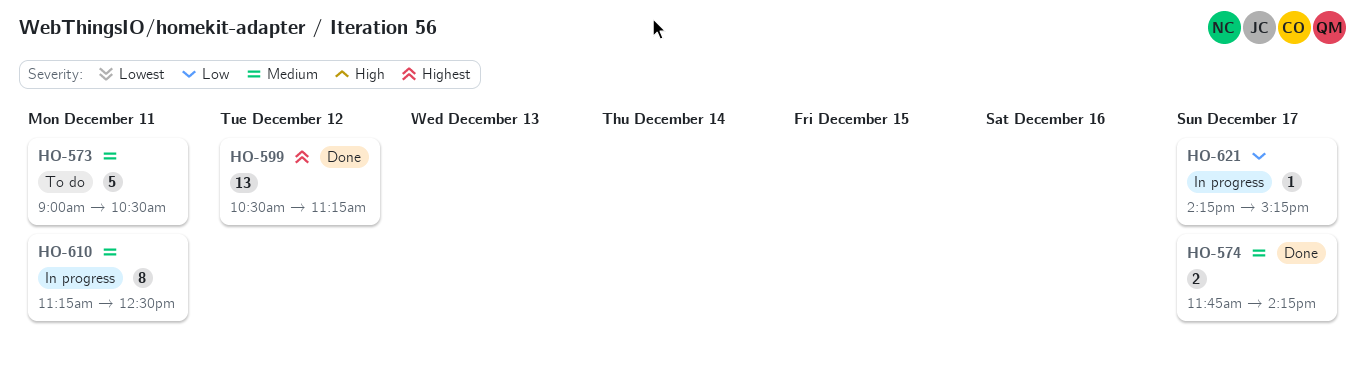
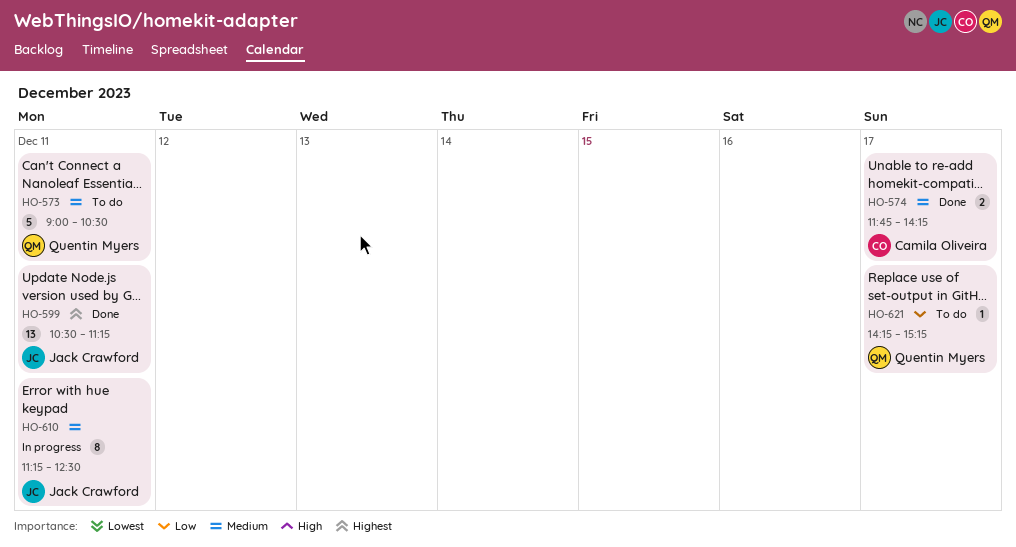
HO-599, day: Dec 12 -> Dec 11
HO-621, status: In progress -> To do

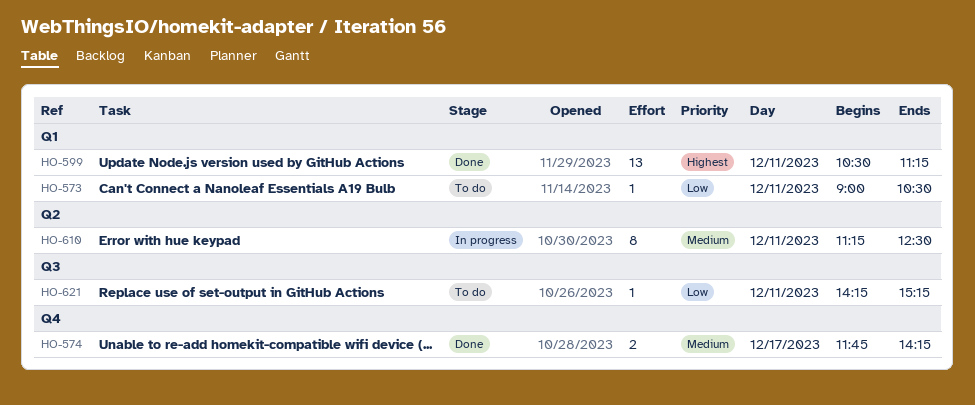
HO-573, priority: Medium -> Low
HO-573, estimate: 5 -> 1
HO-621, day: Dec 17 -> Dec 11

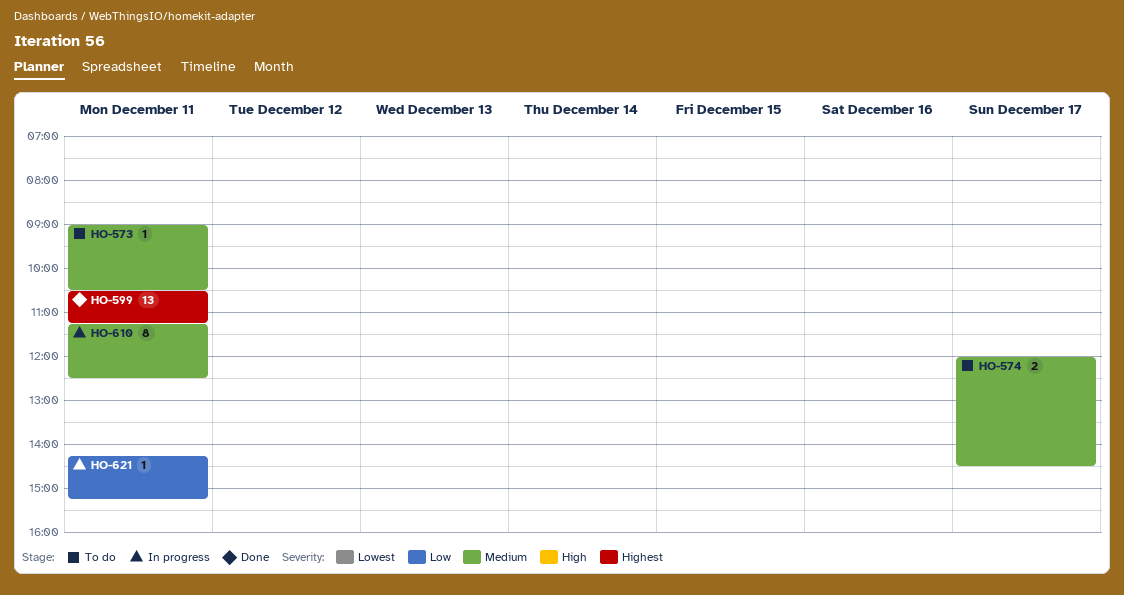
HO-573, priority: Low -> Medium
HO-574, status: Done -> To do
HO-574, begins: 11:45 -> 12:00
HO-574, ends: 14:15 -> 14:30
HO-621, status: To do -> In progress

